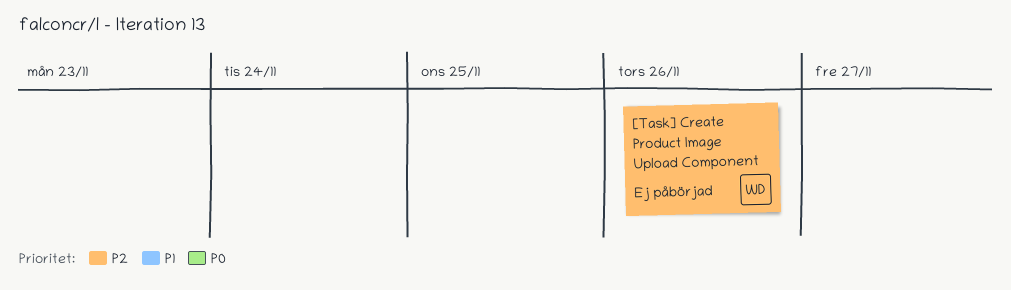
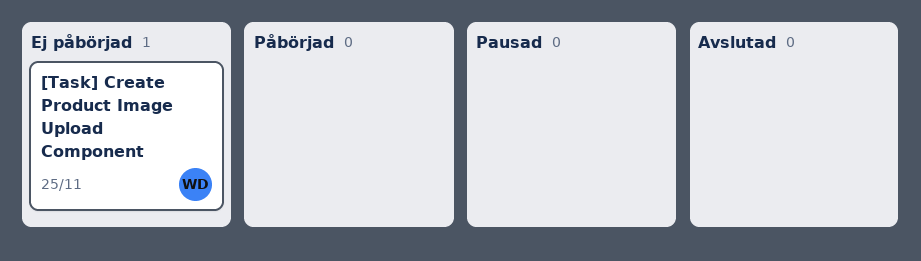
[Task] Create Product Image Upload Component, due: Nov 26 -> Nov 25

